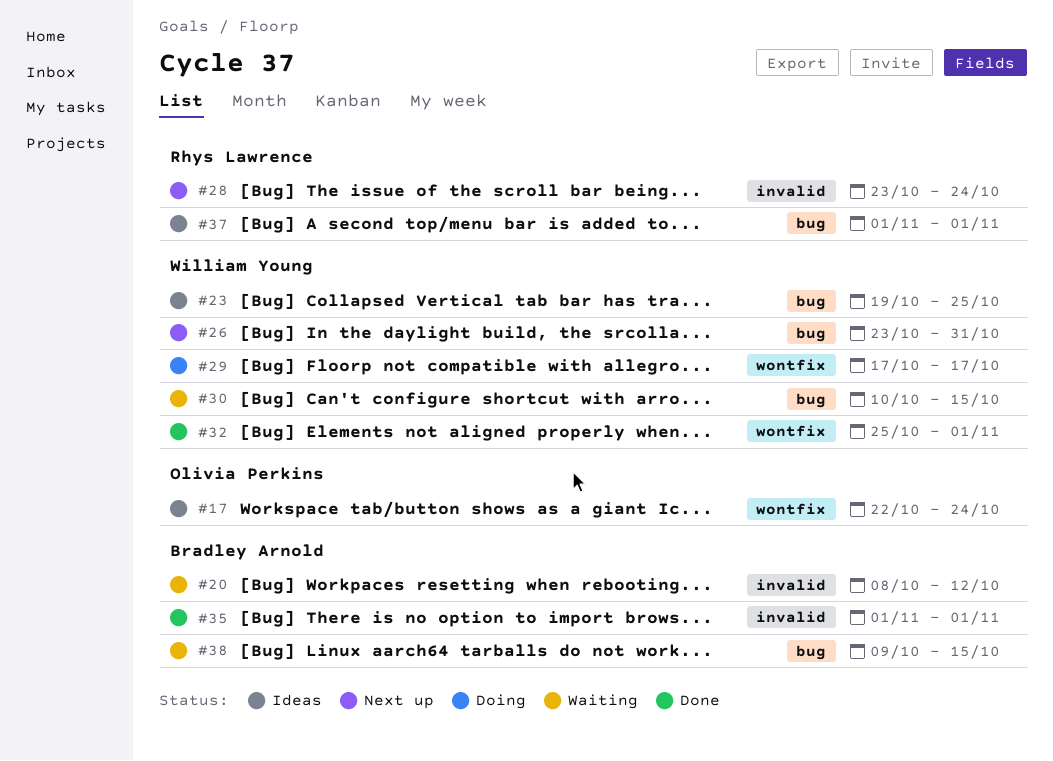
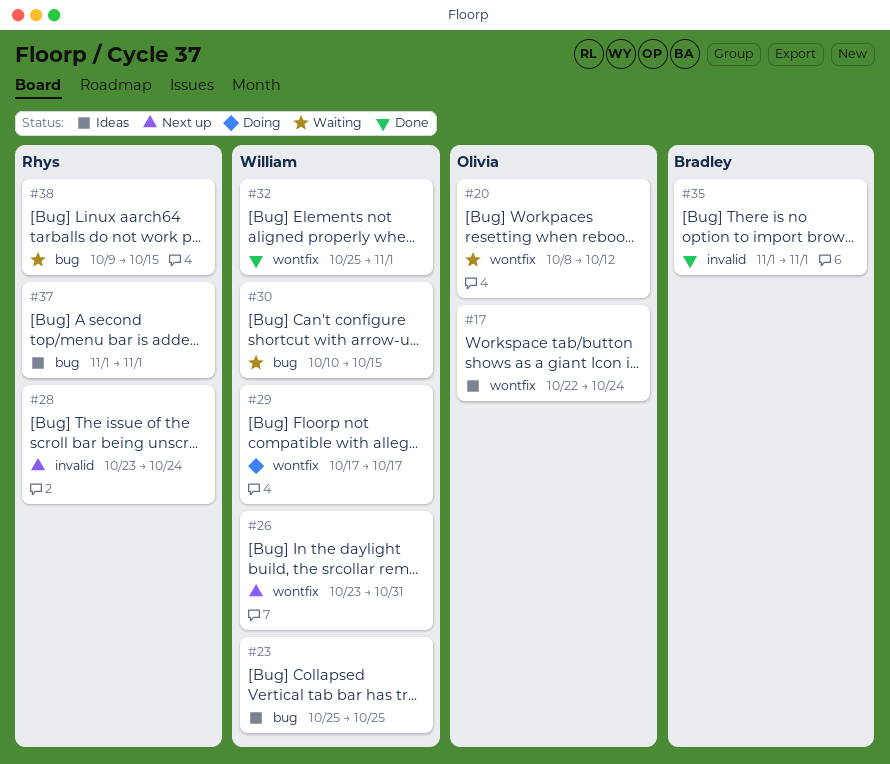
#20, owner: Bradley Arnold -> Olivia Perkins
#20, label: invalid -> wontfix
#23, start: Oct 19 -> Oct 25
#26, label: bug -> wontfix
#38, owner: Bradley Arnold -> Rhys Lawrence

